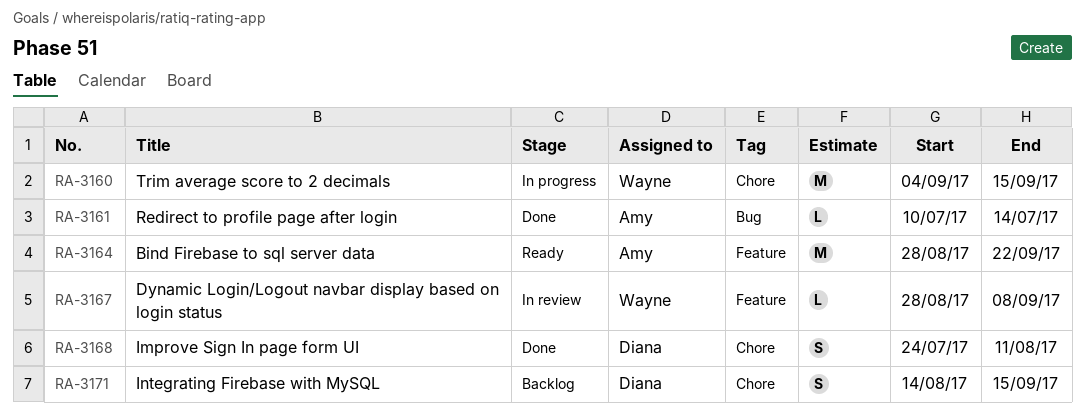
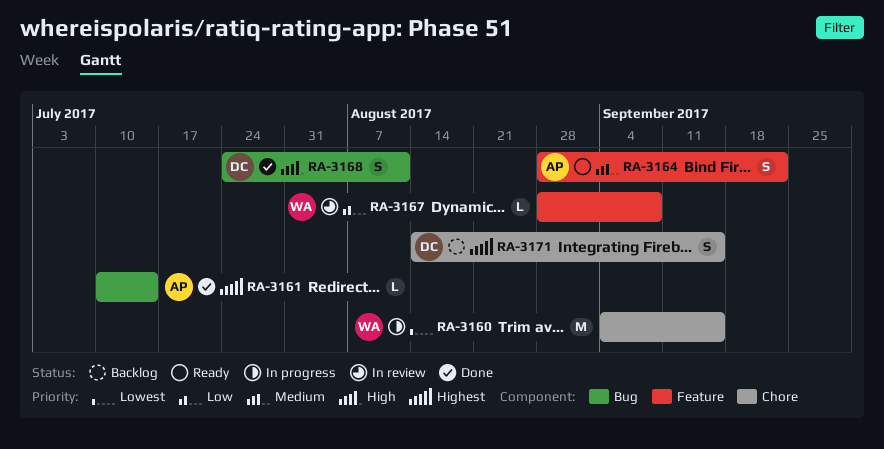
RA-3164, estimate: M -> S
RA-3168, label: Chore -> Bug

